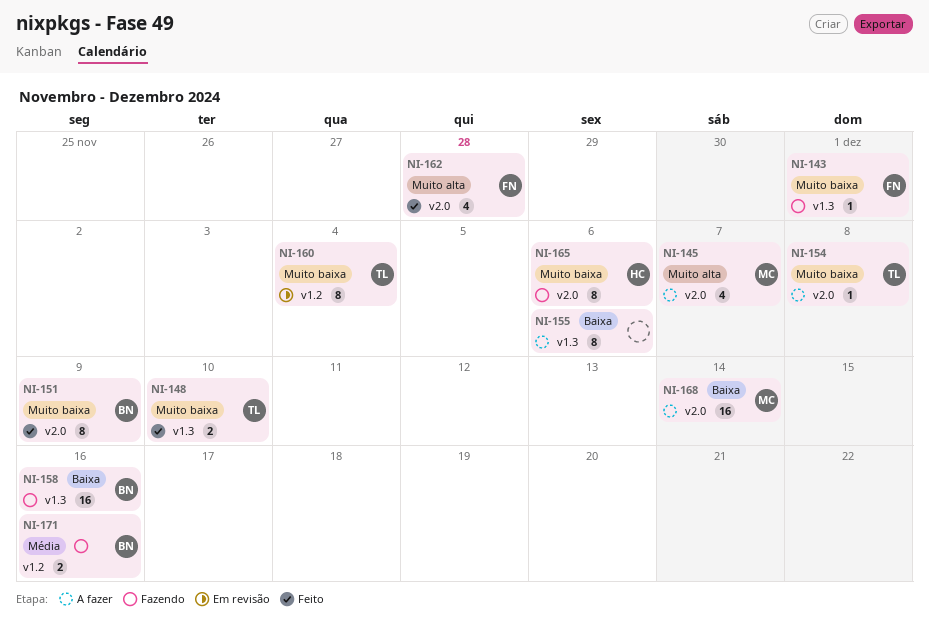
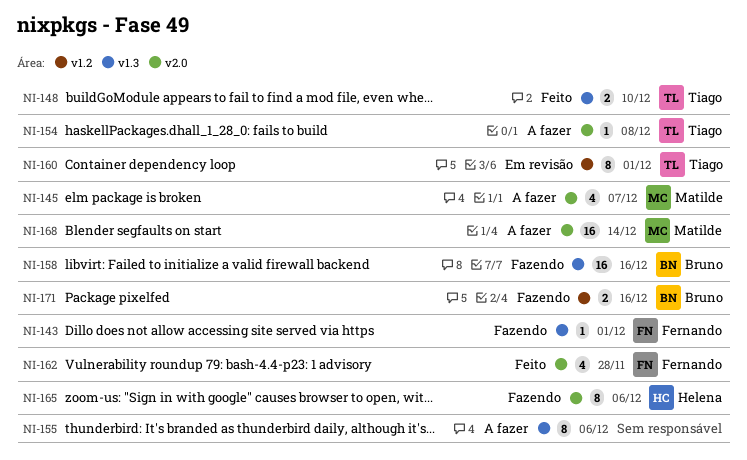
NI-151: present -> none
NI-160, due: Dec 4 -> Dec 1

